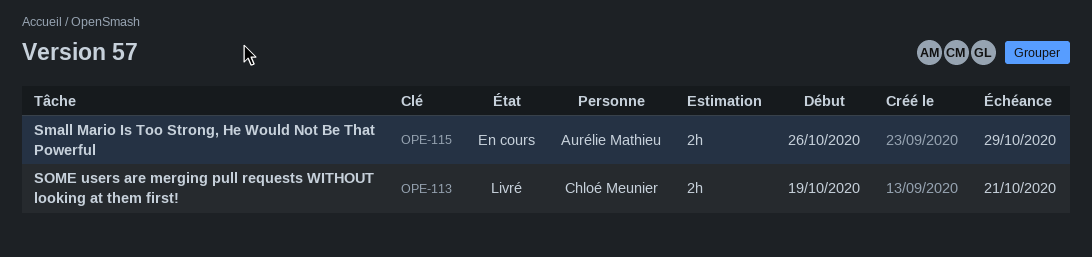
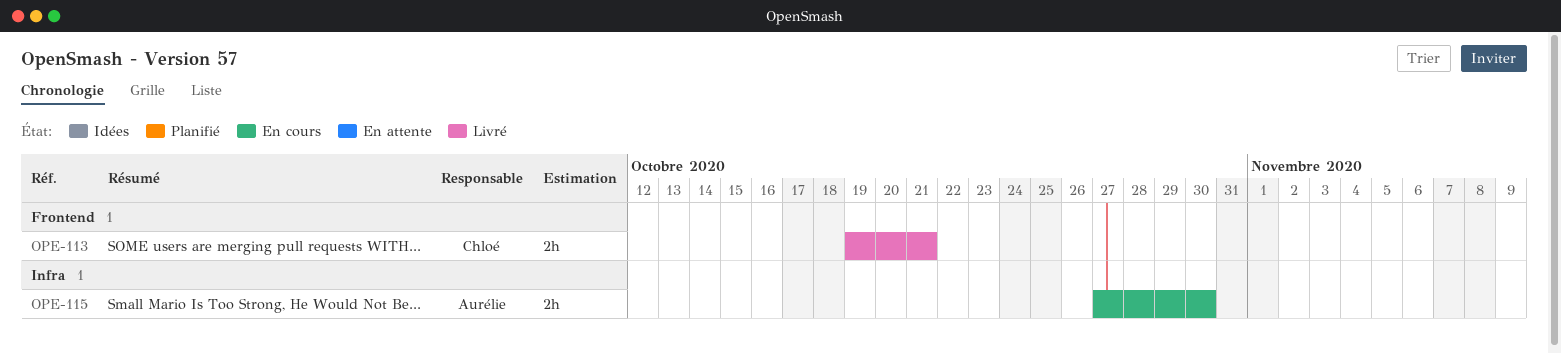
OPE-115, start: Oct 26 -> Oct 27
OPE-115, due: Oct 29 -> Oct 30

